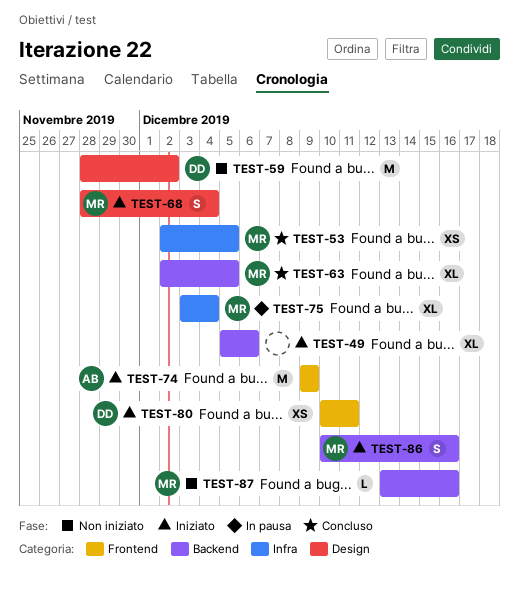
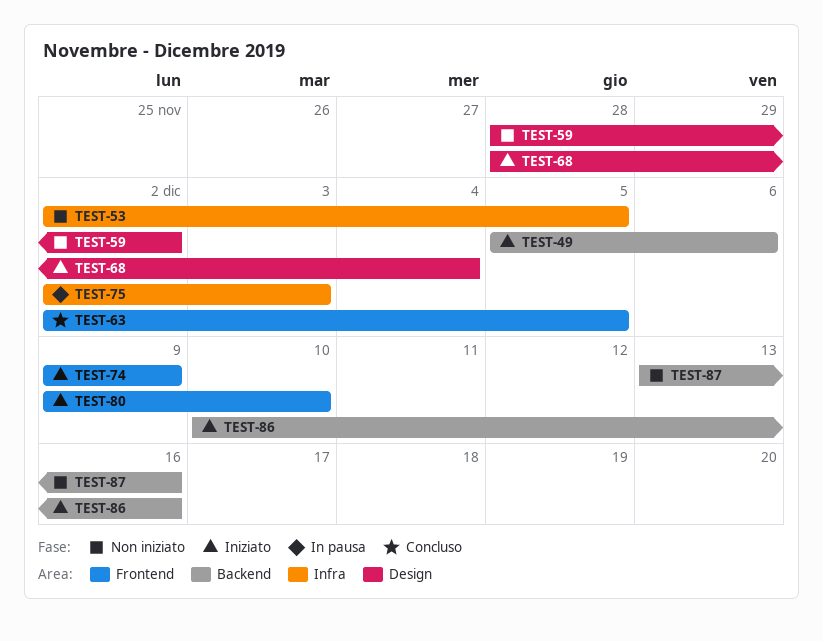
TEST-53, status: Concluso -> Non iniziato
TEST-63, label: Backend -> Frontend
TEST-75, start: Dec 3 -> Dec 2
TEST-75, due: Dec 4 -> Dec 3
TEST-80, start: Dec 10 -> Dec 9
TEST-80, due: Dec 11 -> Dec 10

